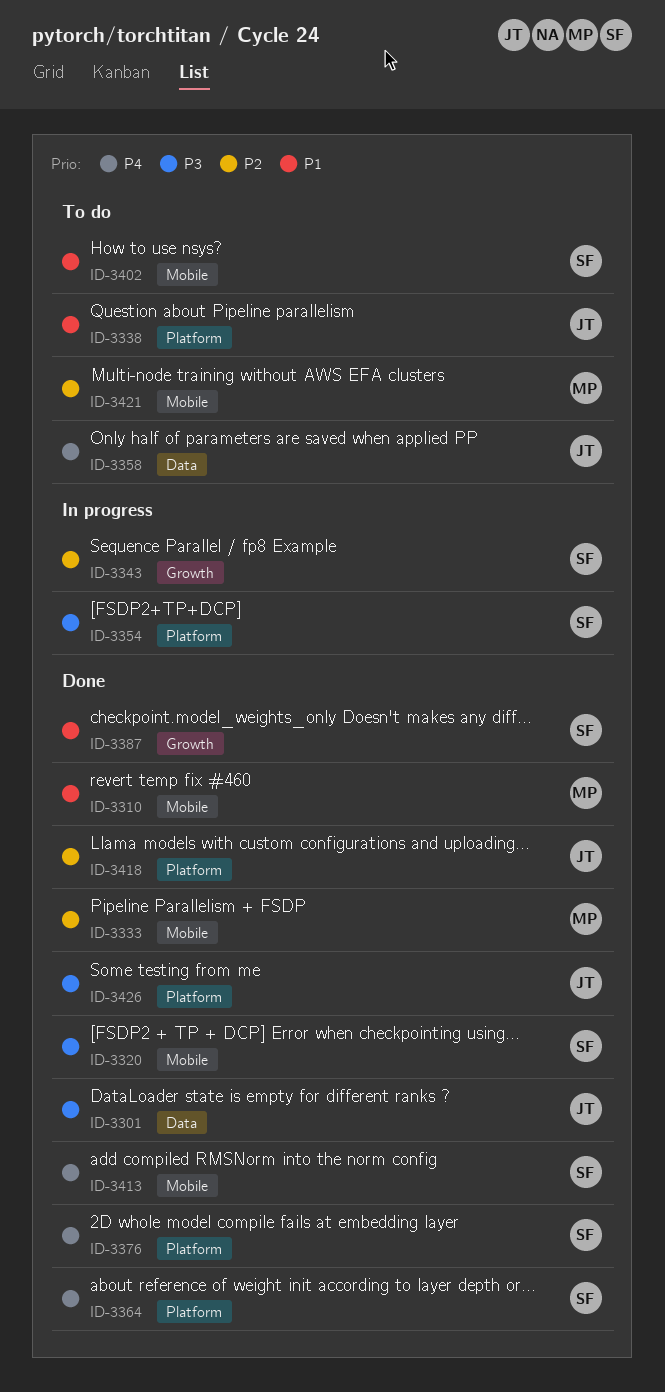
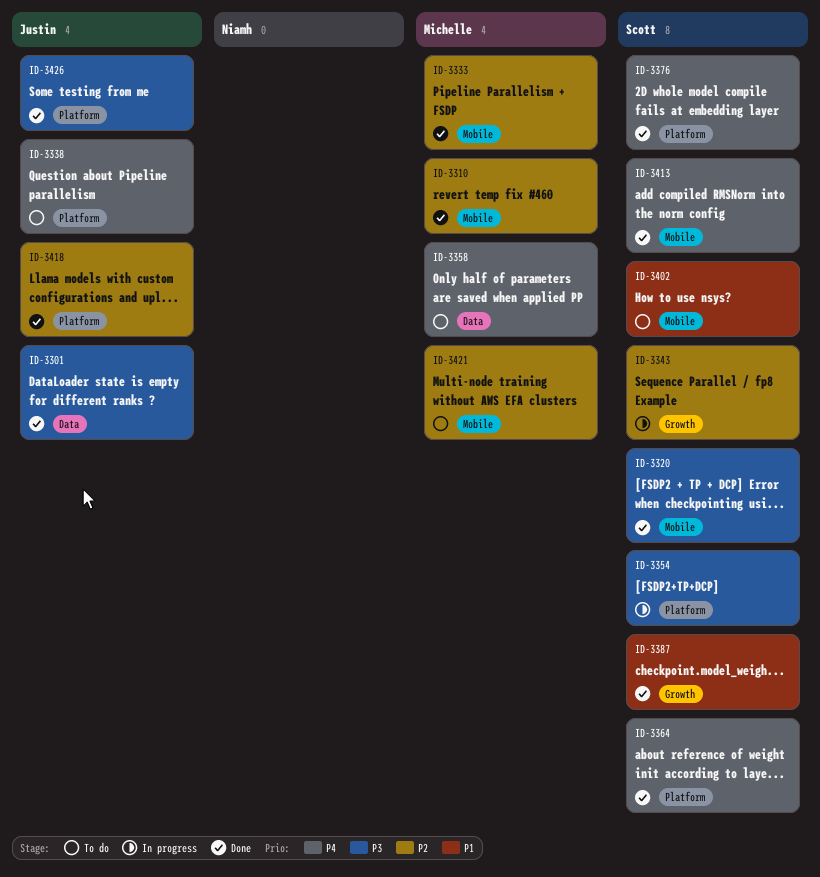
ID-3310, priority: P1 -> P2
ID-3338, priority: P1 -> P4
ID-3358, owner: Justin -> Michelle

